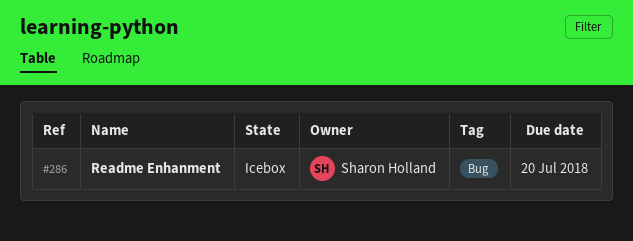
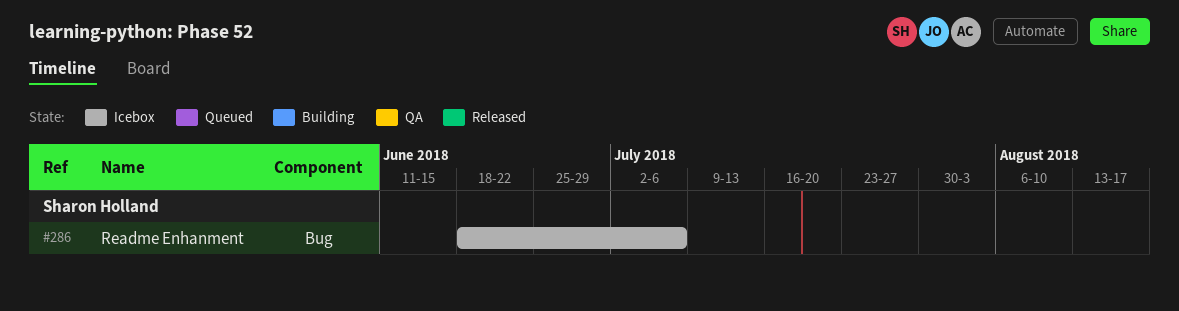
#286, due: Jul 20 -> Jul 6

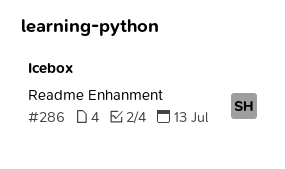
#286, due: Jul 6 -> Jul 13

